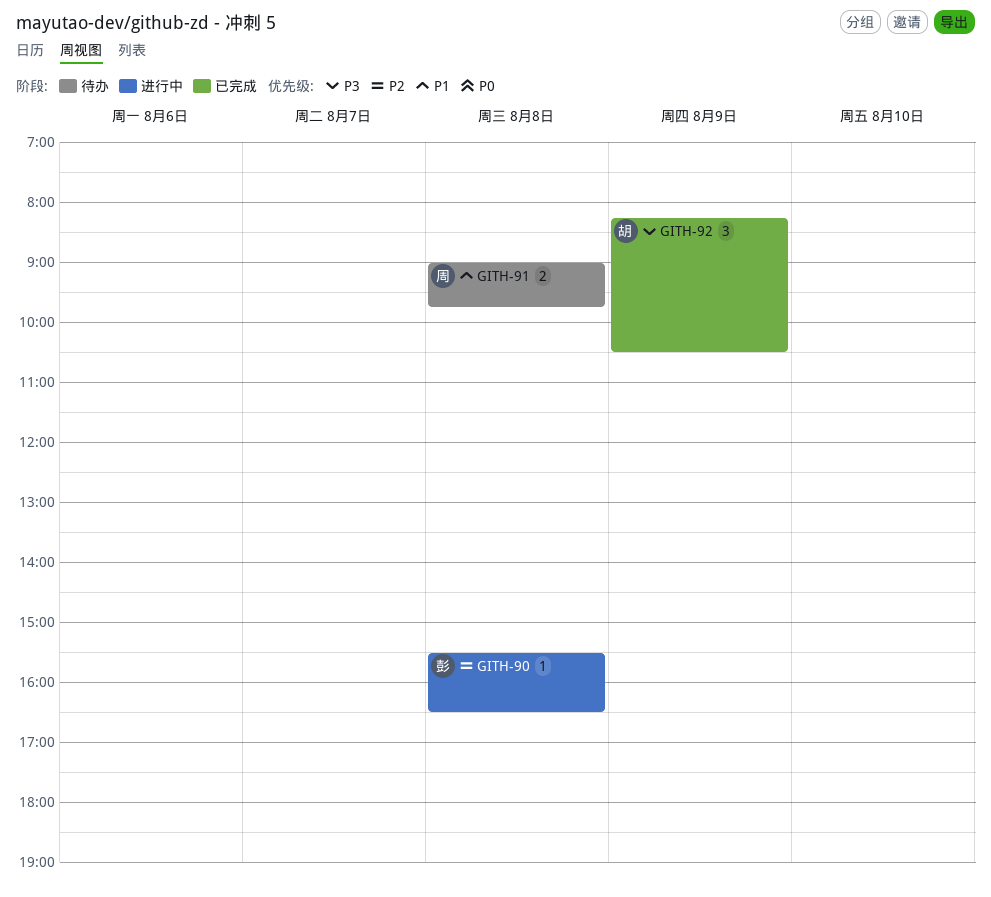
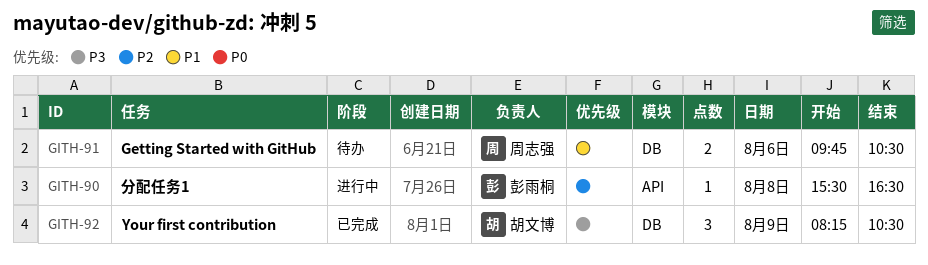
GITH-91, day: Aug 8 -> Aug 6
GITH-91, begins: 09:00 -> 09:45
GITH-91, ends: 09:45 -> 10:30

